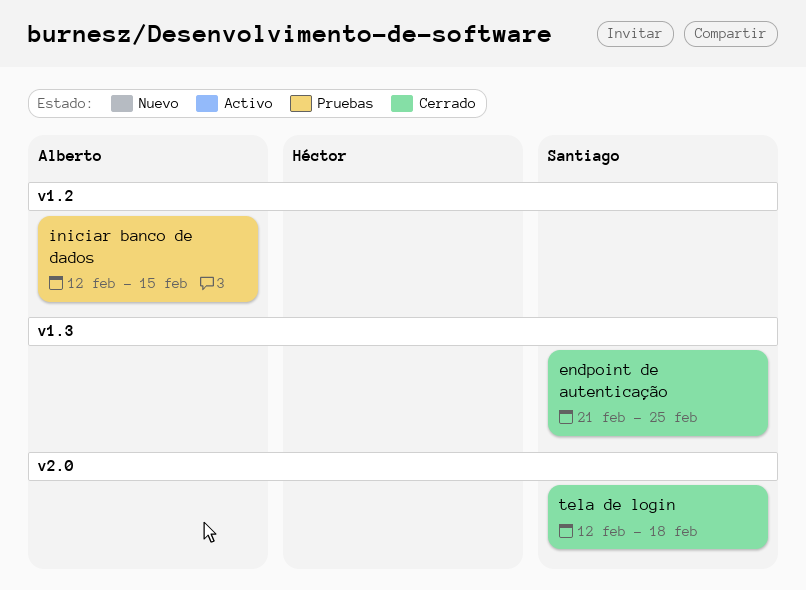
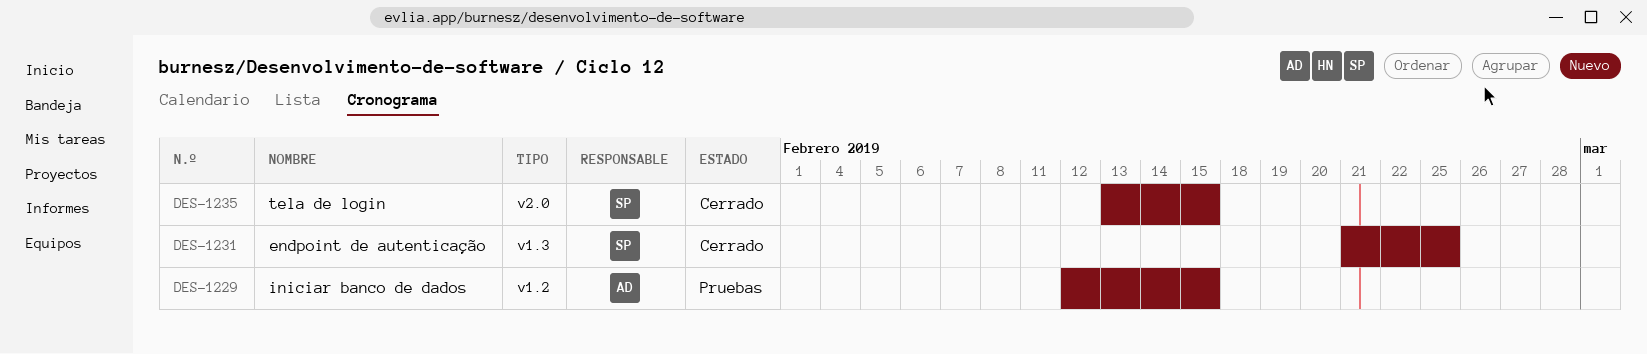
tela de login, start: Feb 12 -> Feb 13
tela de login, due: Feb 18 -> Feb 15

